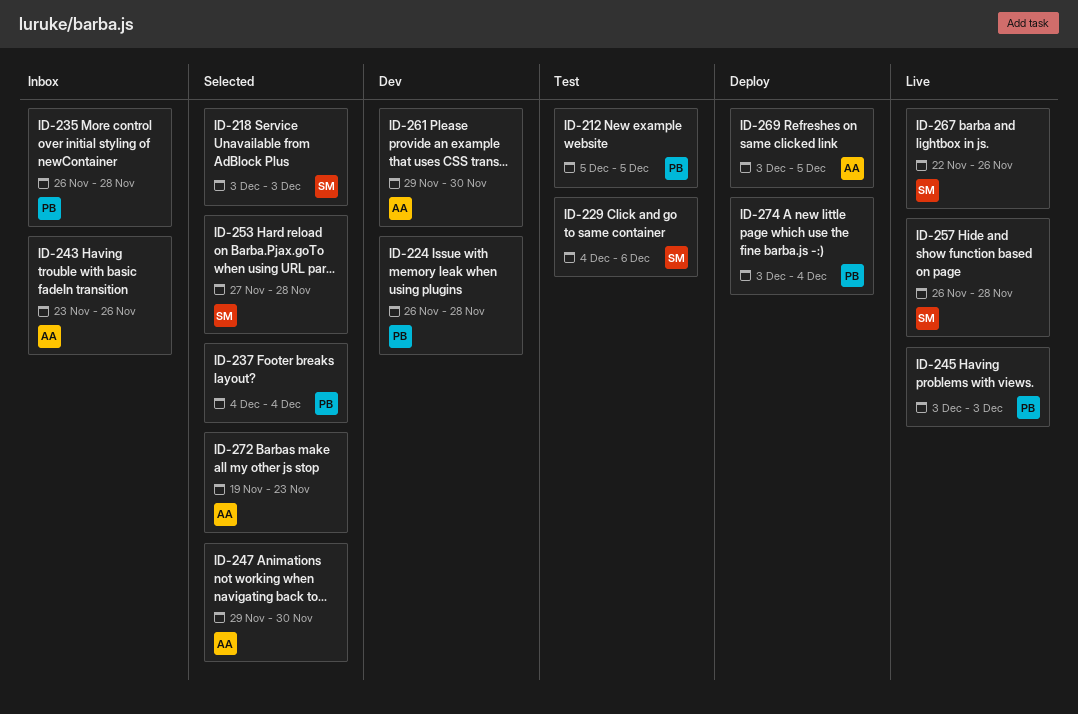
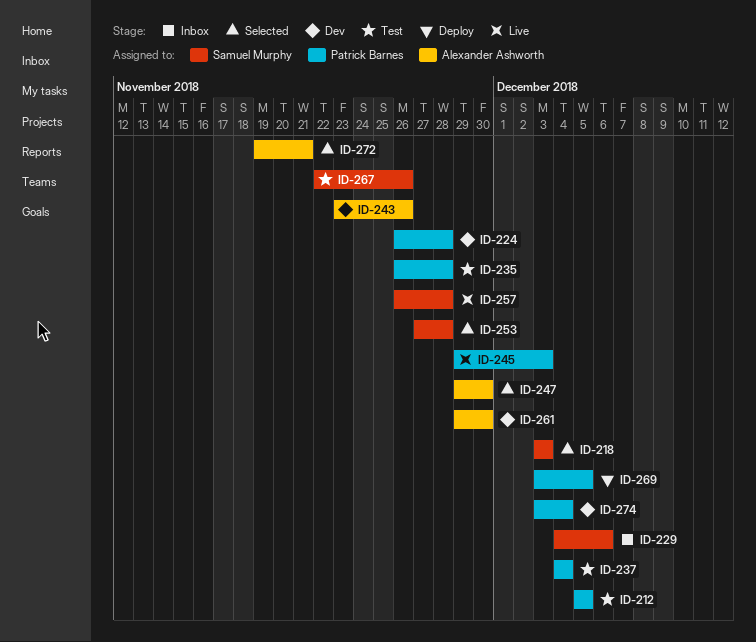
ID-229, status: Test -> Inbox
ID-235, status: Inbox -> Test
ID-237, status: Selected -> Test
ID-243, status: Inbox -> Dev
ID-245, start: Dec 3 -> Nov 29
ID-267, status: Live -> Test
ID-269, owner: Alexander Ashworth -> Patrick Barnes
ID-272, due: Nov 23 -> Nov 21
ID-274, status: Deploy -> Dev

